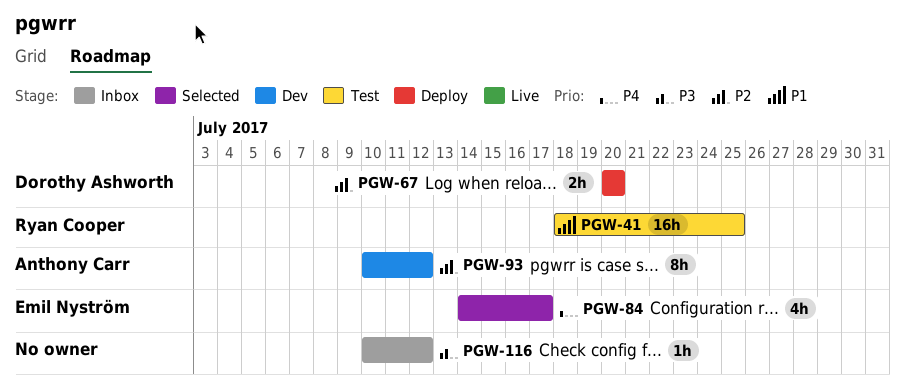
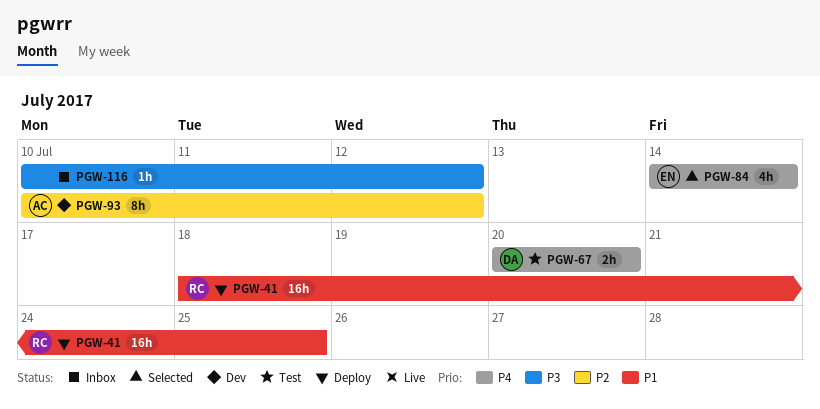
PGW-41, status: Test -> Deploy
PGW-67, status: Deploy -> Test
PGW-67, priority: P2 -> P4
PGW-84, due: Jul 17 -> Jul 14

